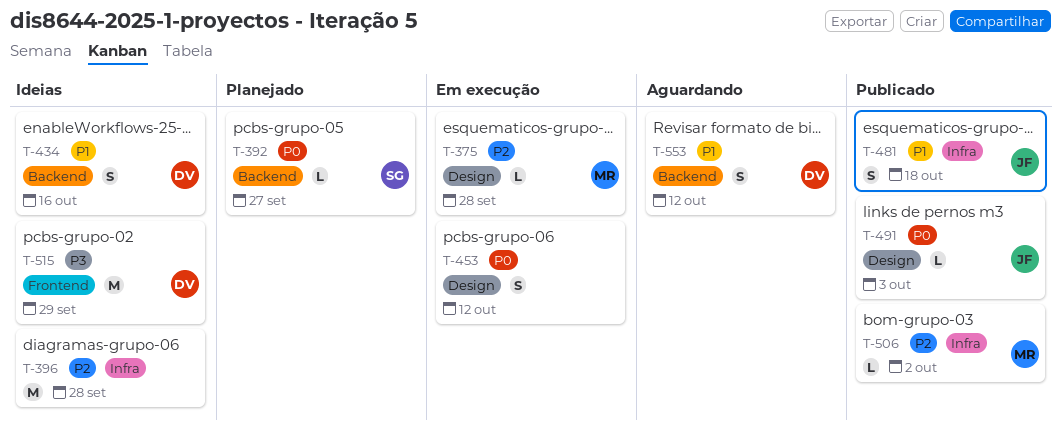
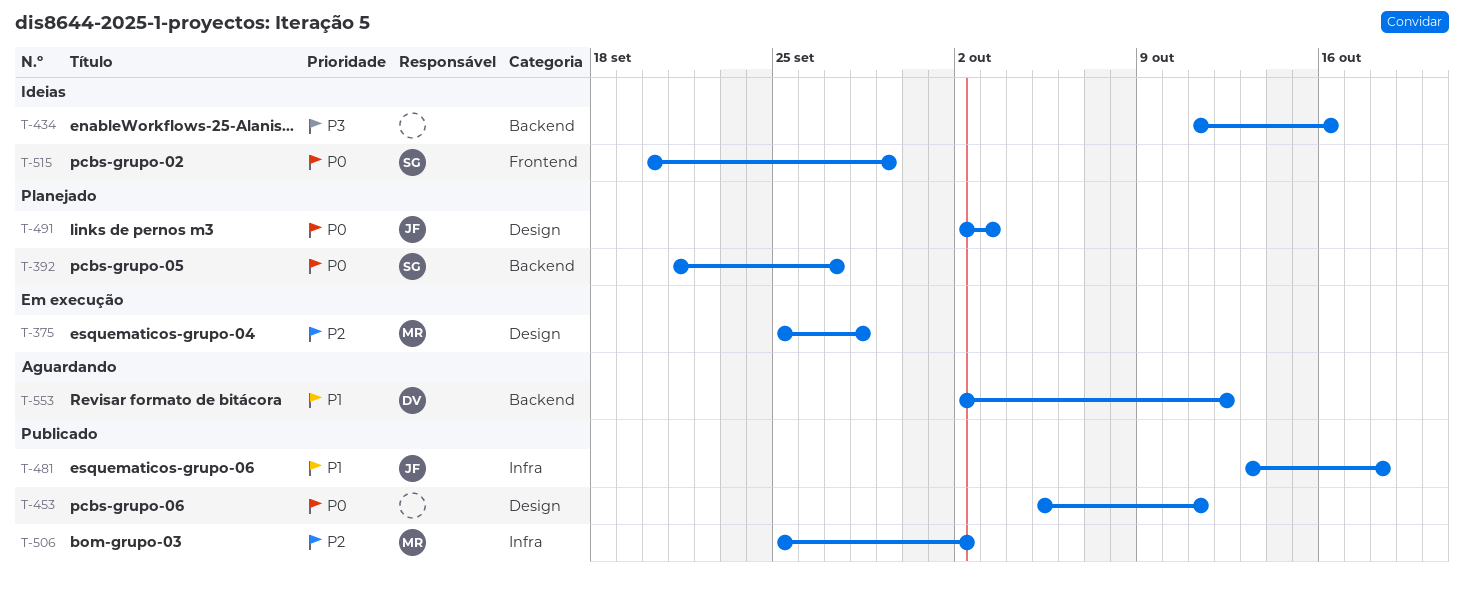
T-396: present -> none
T-434, owner: DV -> none
T-434, priority: P1 -> P3
T-453, status: Em execução -> Publicado
T-453, due: Oct 12 -> Oct 11
T-491, status: Publicado -> Planejado
T-515, owner: DV -> SG
T-515, priority: P3 -> P0

